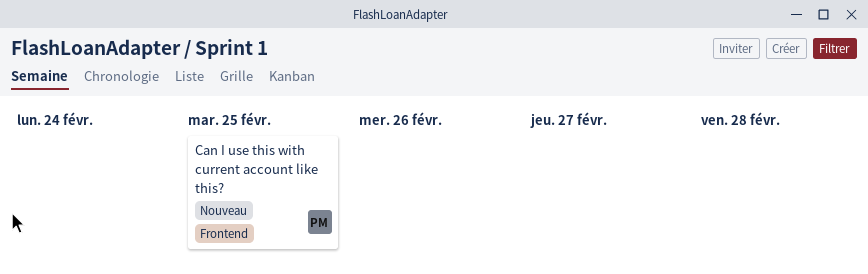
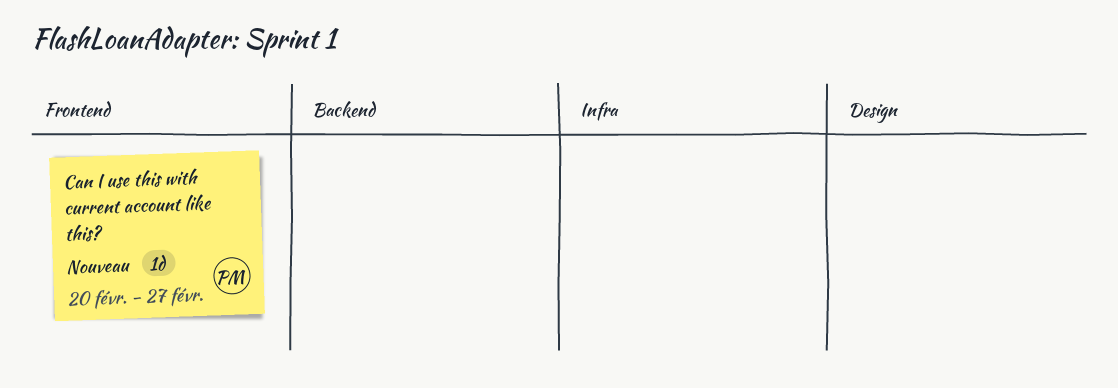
Can I use this with current account like this?, due: Feb 25 -> Feb 27

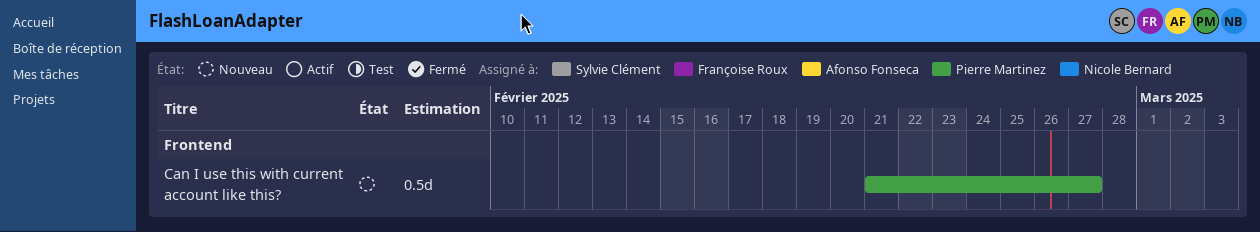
Can I use this with current account like this?, estimate: 1d -> 0.5d
Can I use this with current account like this?, start: Feb 20 -> Feb 21

